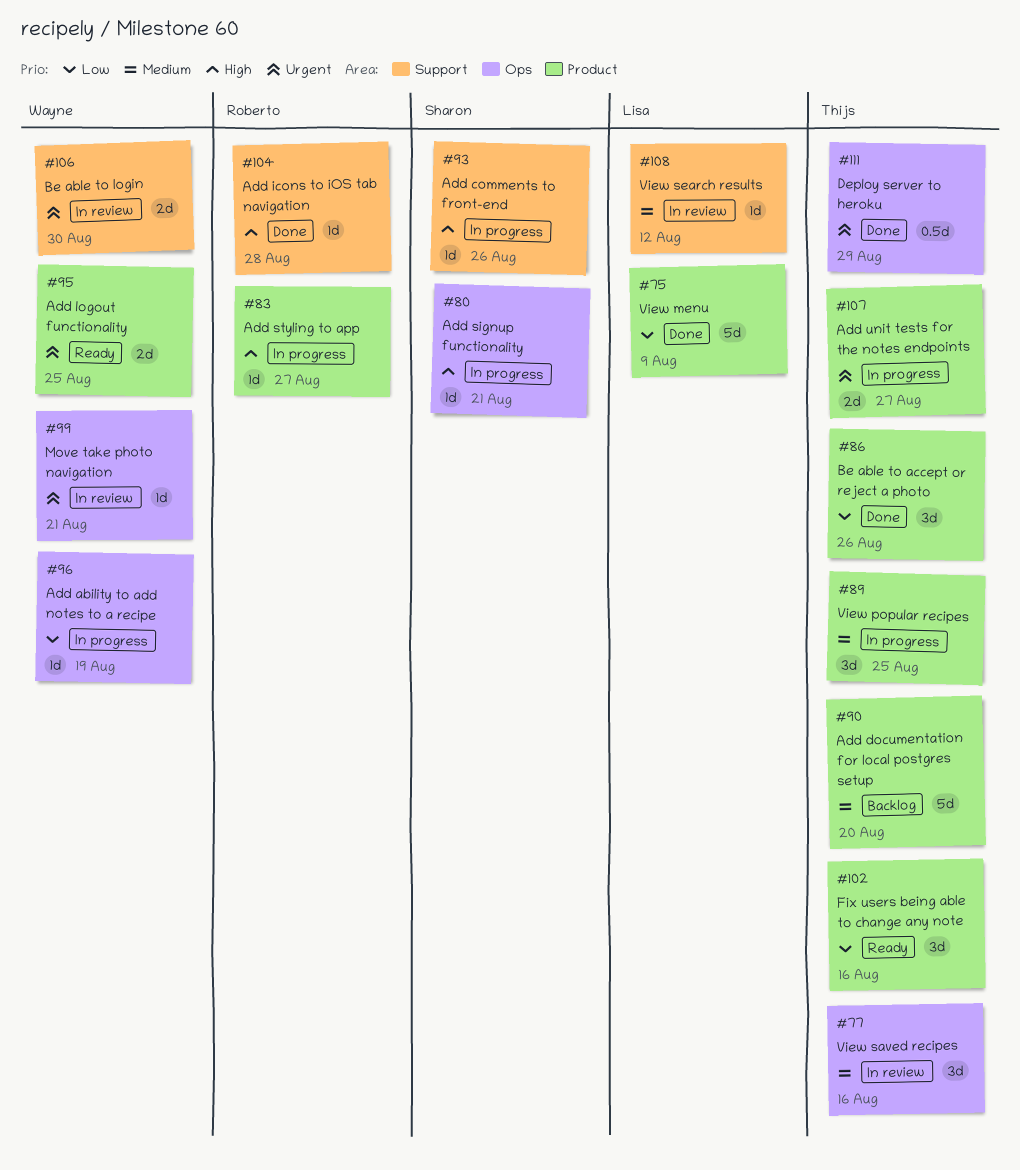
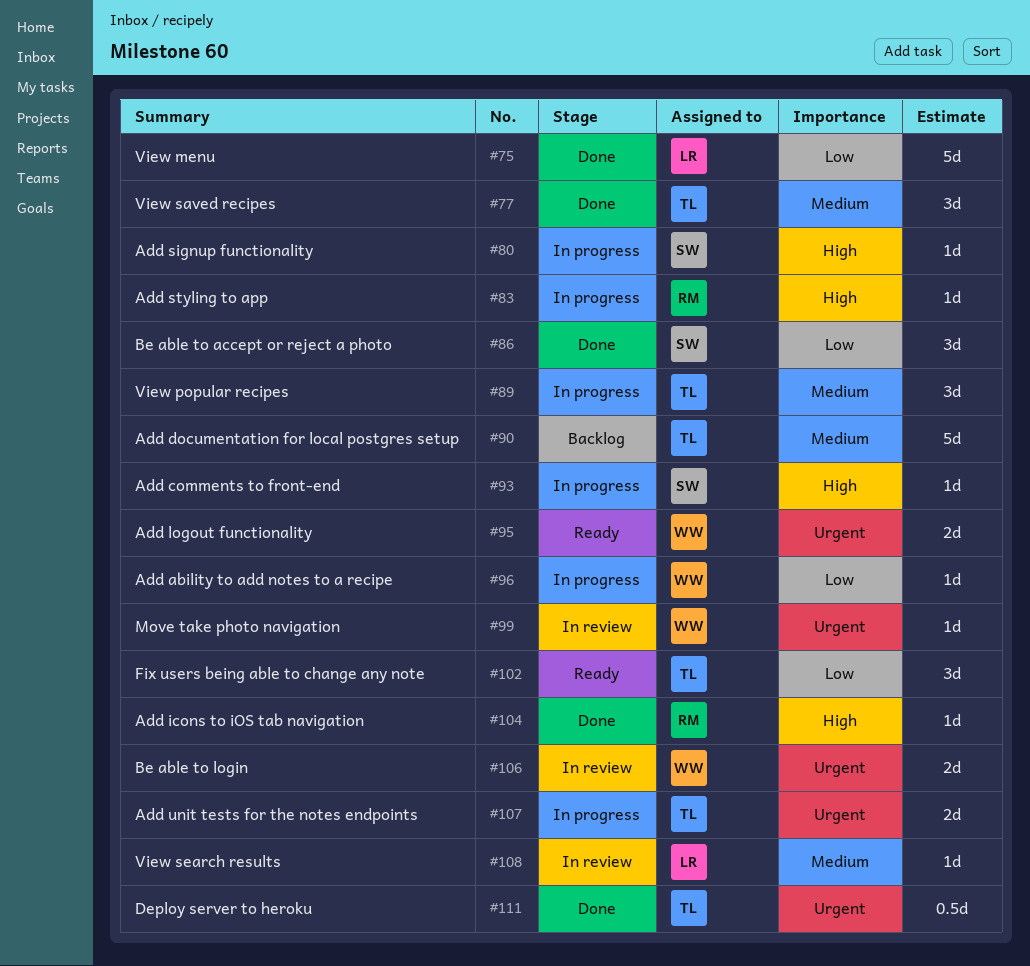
#77, status: In review -> Done
#86, owner: Thijs -> Sharon

